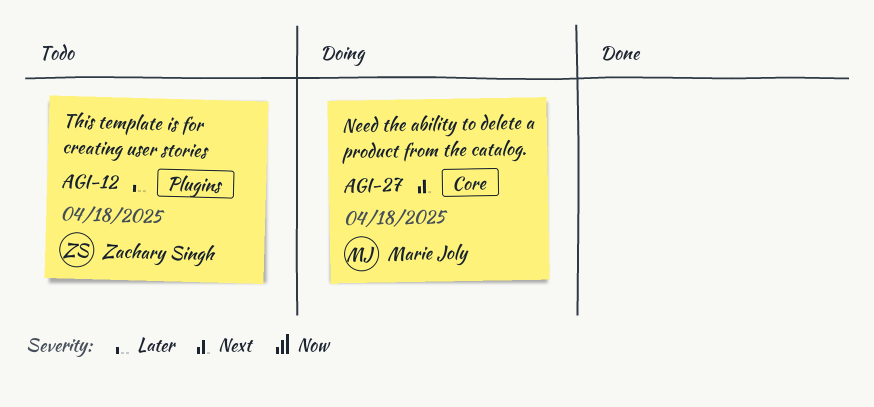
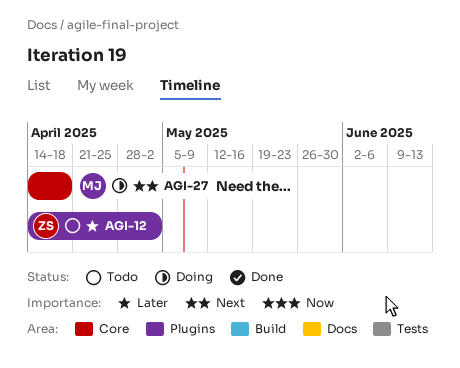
AGI-12, due: Apr 18 -> May 2

